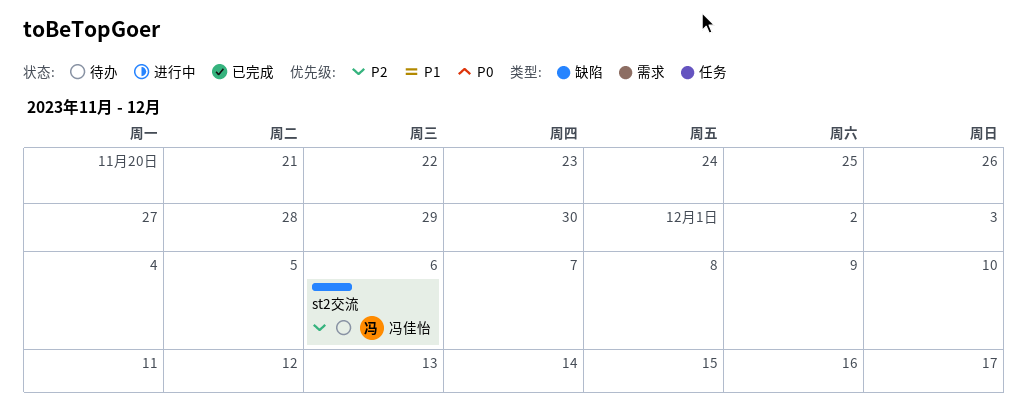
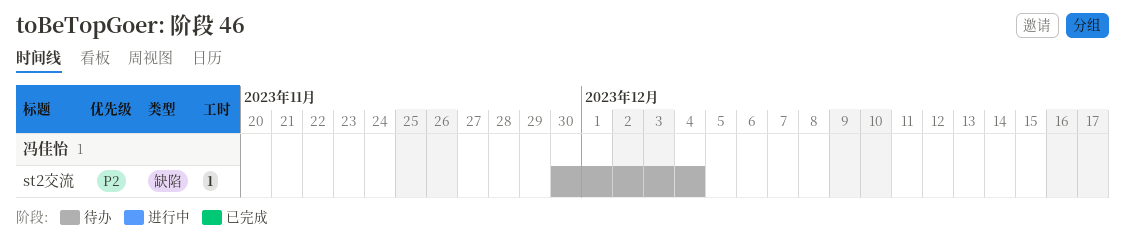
st2交流, due: Dec 6 -> Dec 4

